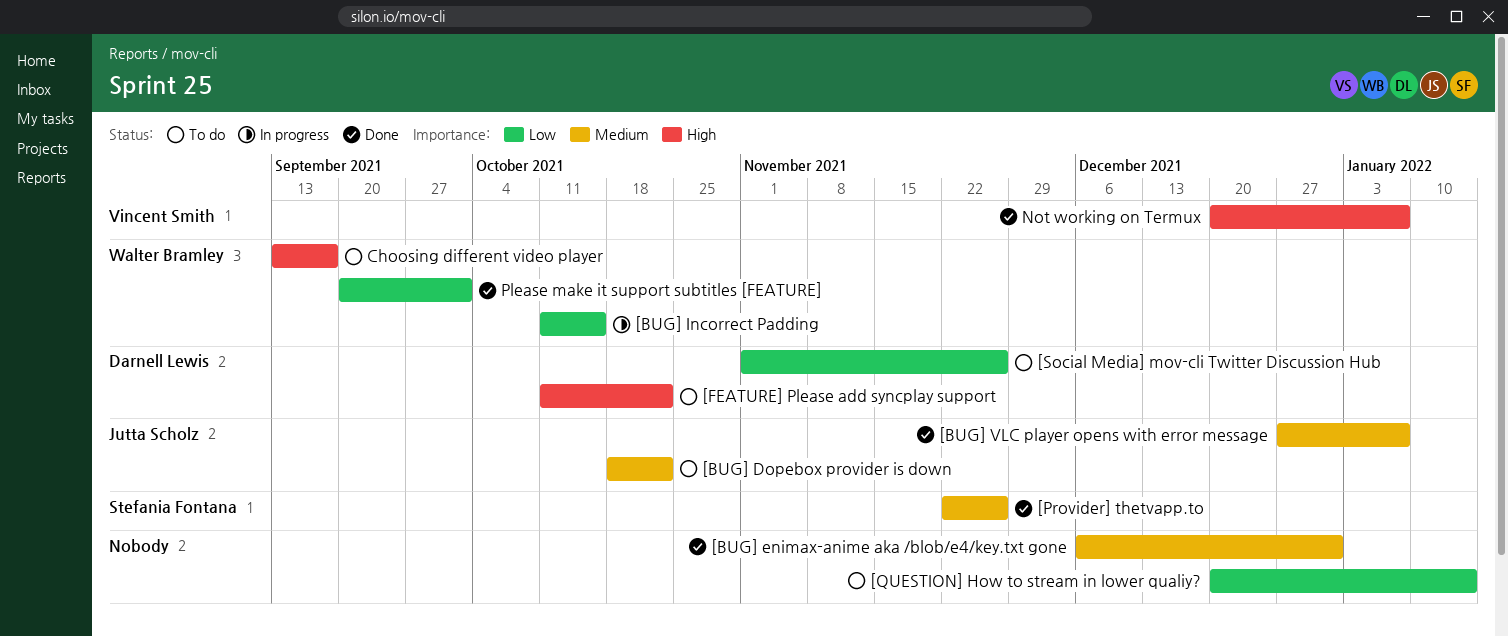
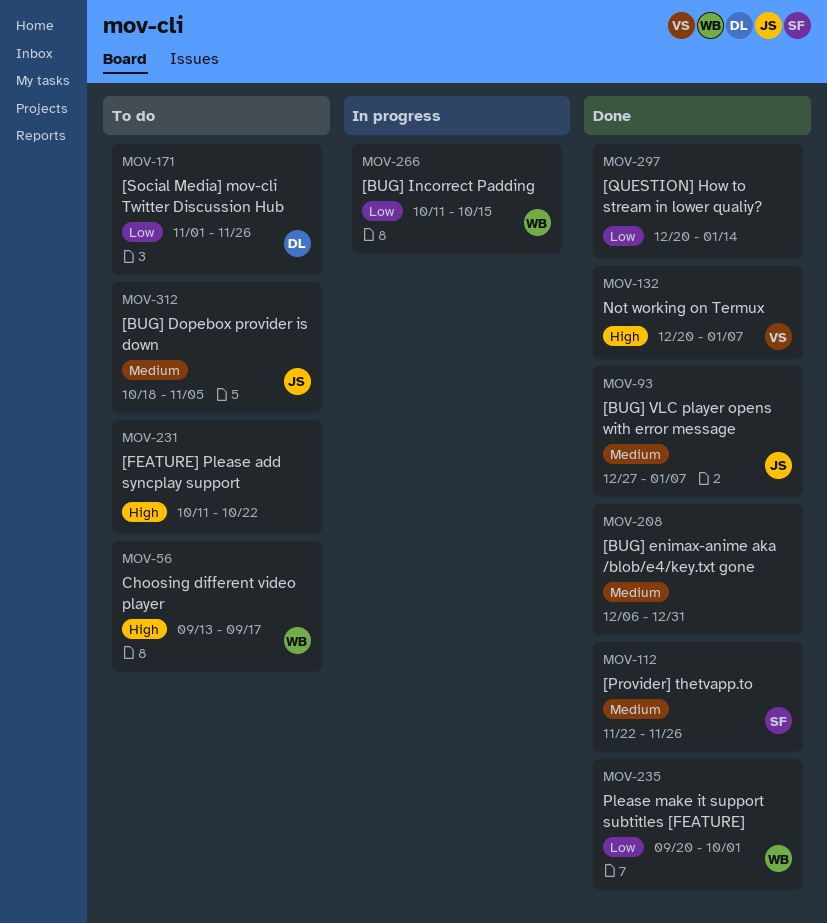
[BUG] Dopebox provider is down, due: Oct 22 -> Nov 5
[FEATURE] Please add syncplay support, owner: Darnell Lewis -> none
[QUESTION] How to stream in lower qualiy?, status: To do -> Done

